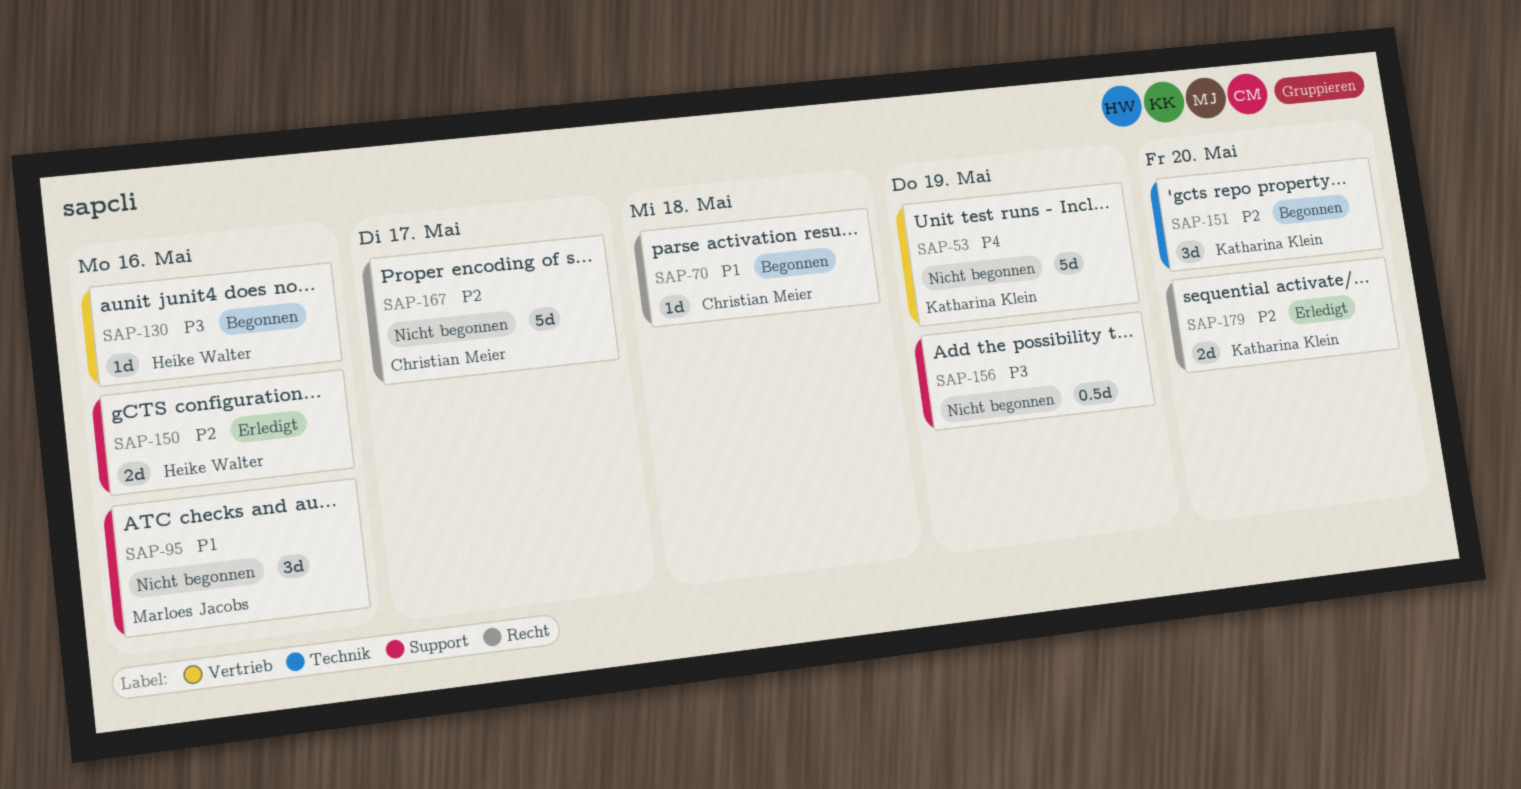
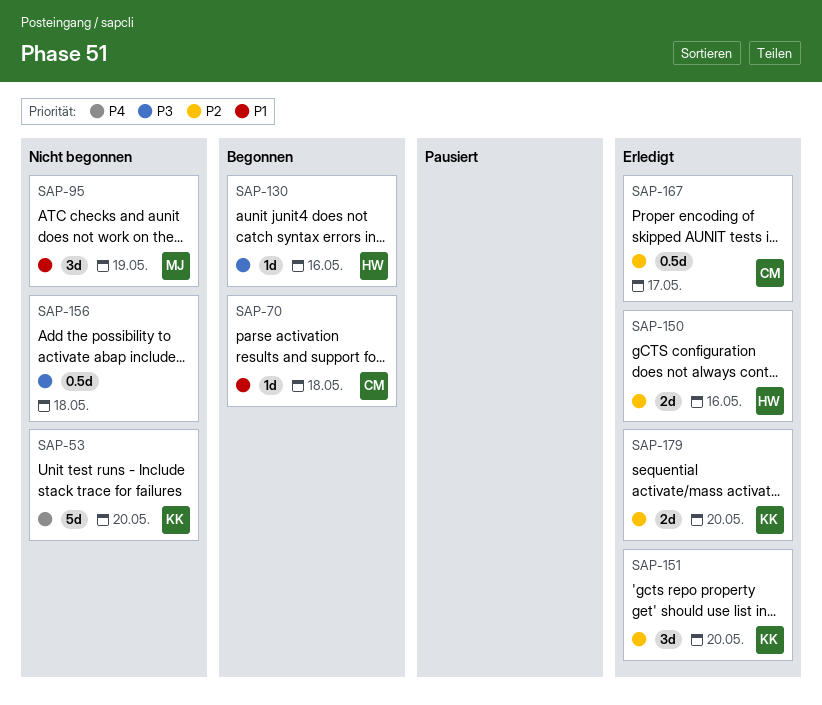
SAP-53, due: May 19 -> May 20
SAP-95, due: May 16 -> May 19
SAP-151, status: Begonnen -> Erledigt
SAP-156, due: May 19 -> May 18
SAP-167, status: Nicht begonnen -> Erledigt
SAP-167, estimate: 5d -> 0.5d

